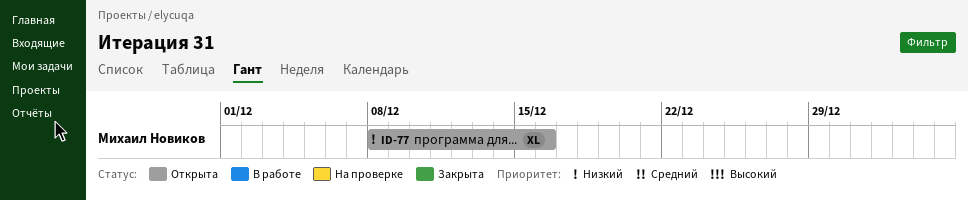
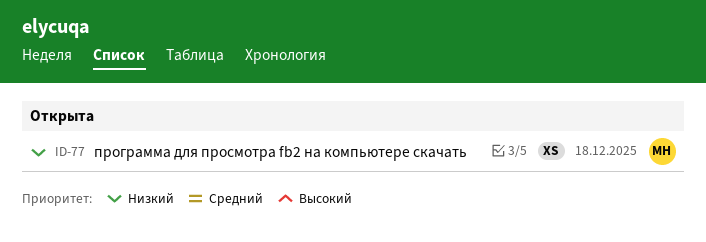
ID-77, estimate: XL -> XS
ID-77, due: Dec 16 -> Dec 18

